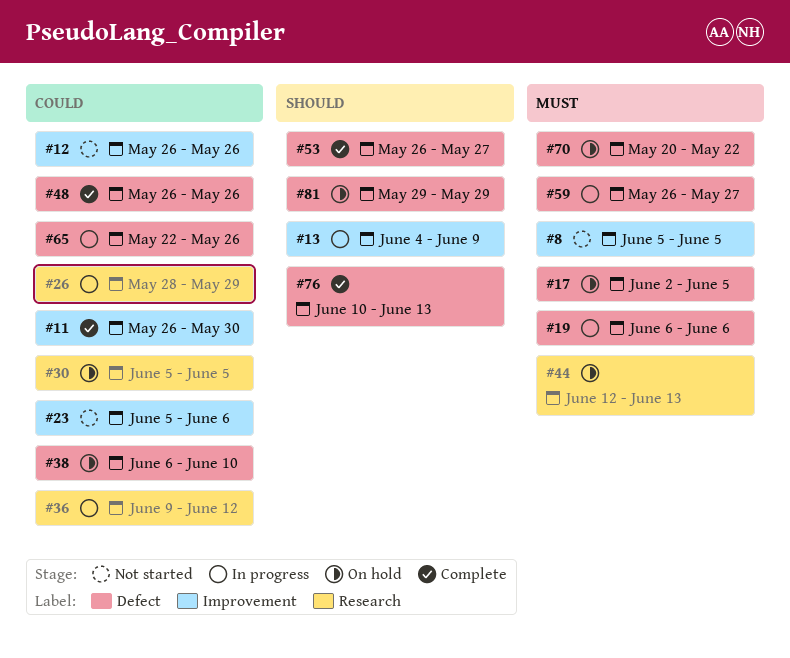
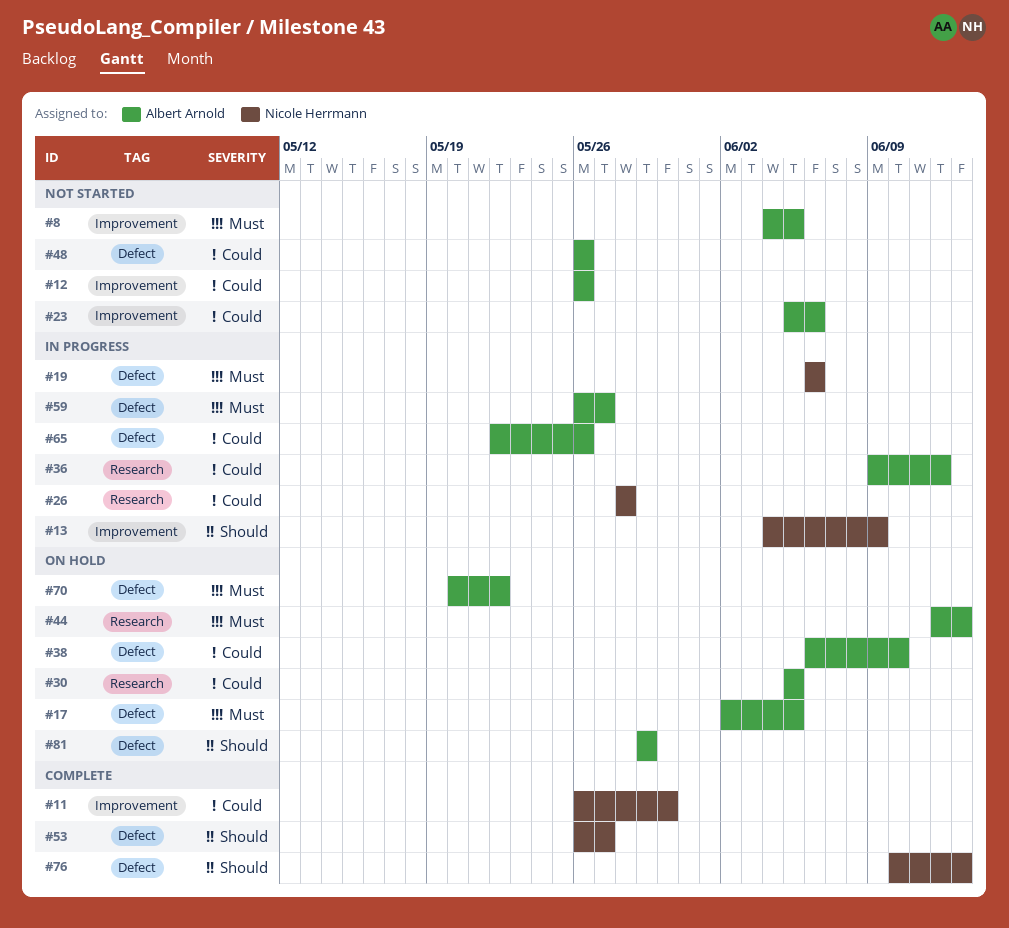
#8, start: Jun 5 -> Jun 4
#26, due: May 29 -> May 28
#48, status: Complete -> Not started

